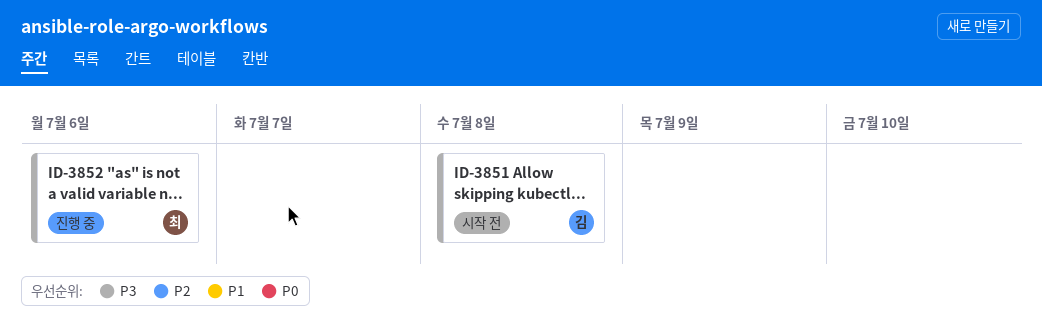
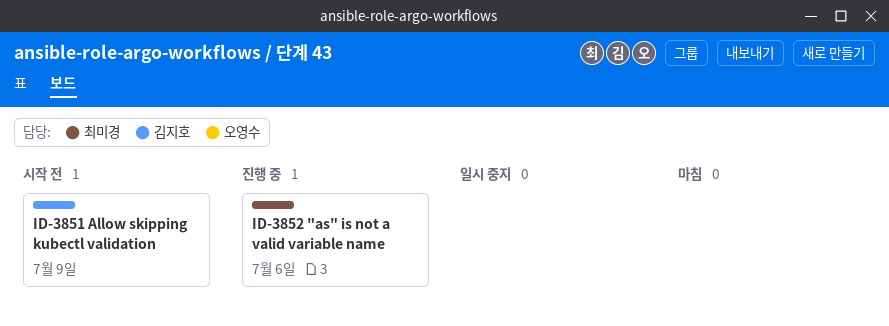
ID-3851, due: Jul 8 -> Jul 9

